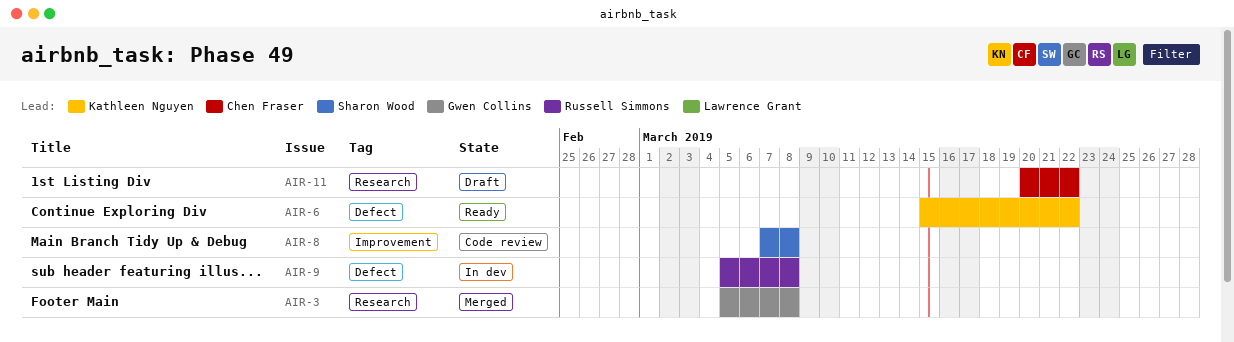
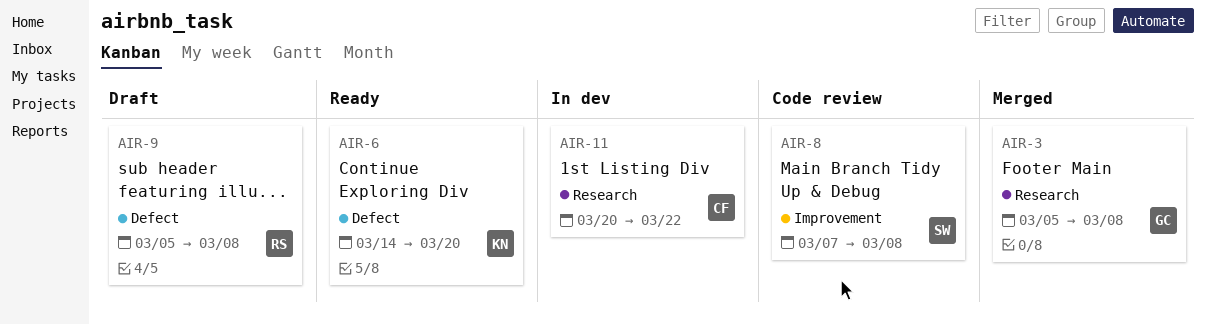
AIR-6, start: Mar 15 -> Mar 14
AIR-6, due: Mar 22 -> Mar 20
AIR-9, status: In dev -> Draft
AIR-11, status: Draft -> In dev

